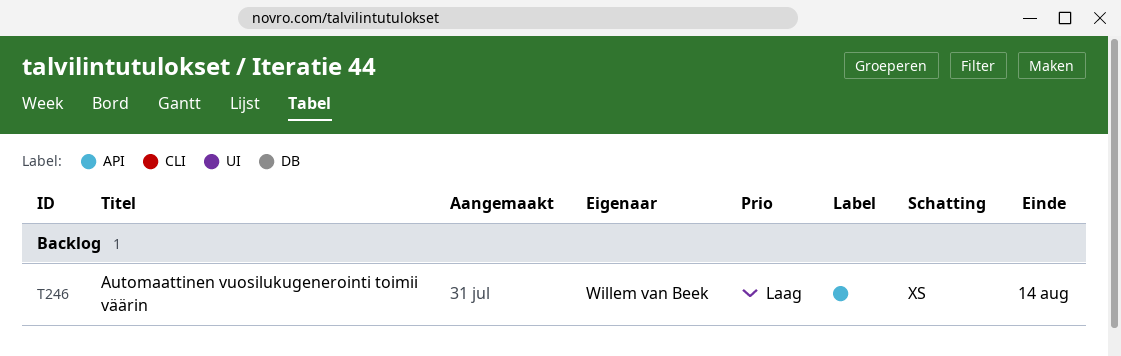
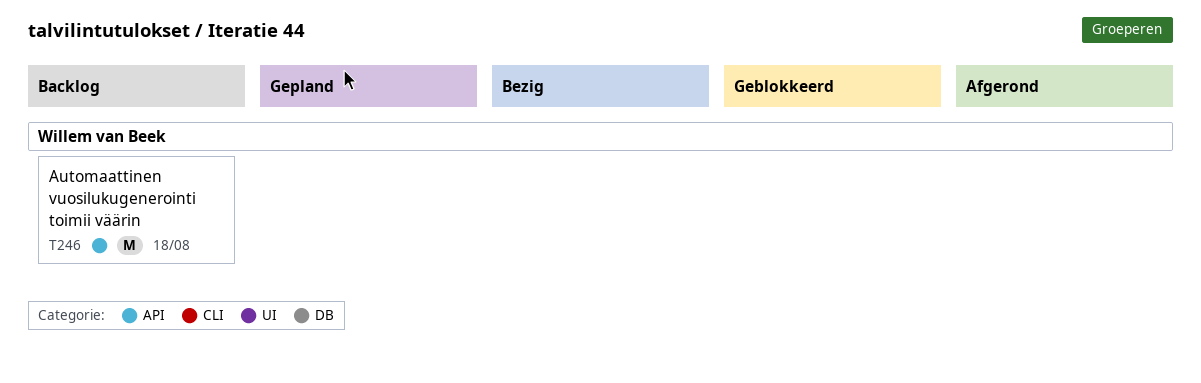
T246, estimate: XS -> M
T246, due: Aug 14 -> Aug 18

